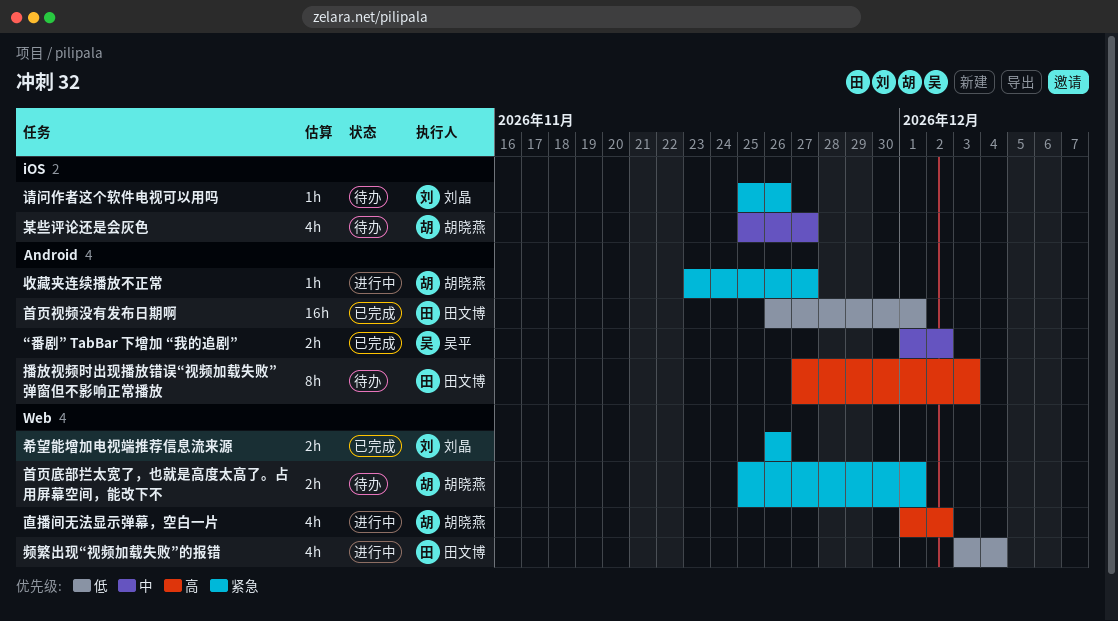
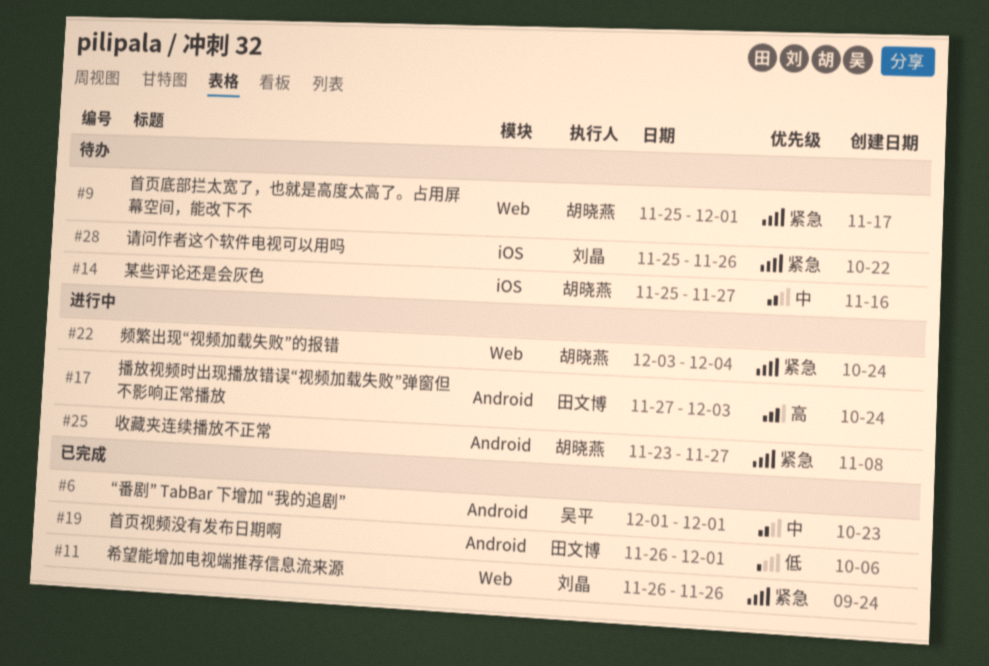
“番剧” TabBar 下增加 “我的追剧”, due: Dec 2 -> Dec 1
播放视频时出现播放错误“视频加载失败”弹窗但不影响正常播放, status: 待办 -> 进行中
直播间无法显示弹幕，空白一片: present -> none
频繁出现“视频加载失败”的报错, owner: 田文博 -> 胡晓燕
频繁出现“视频加载失败”的报错, priority: 低 -> 紧急

